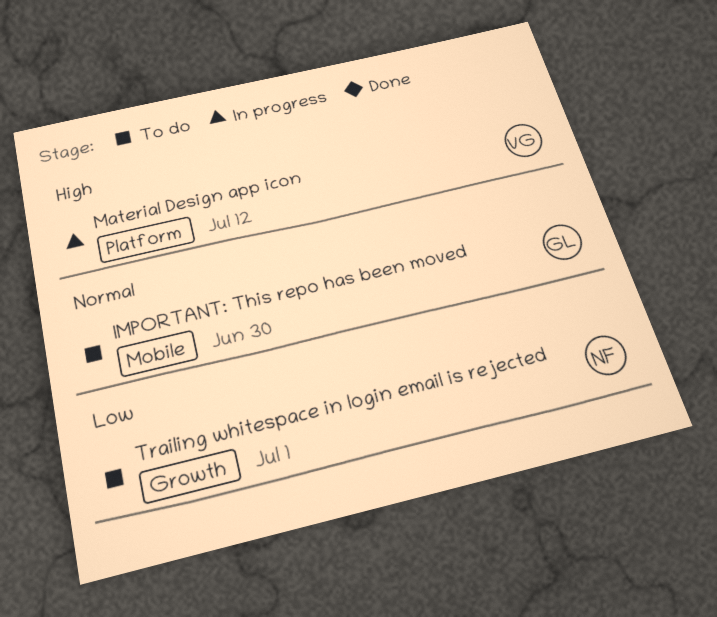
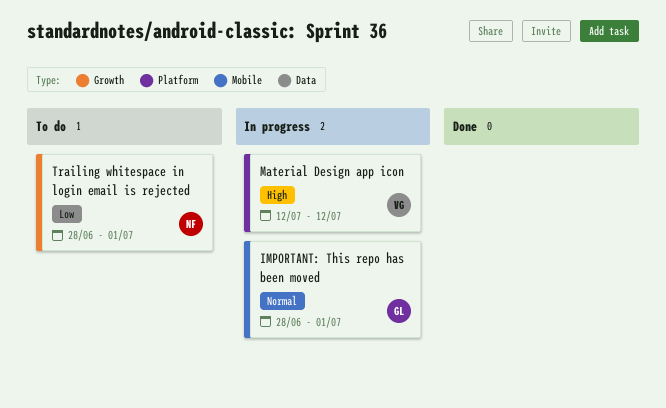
IMPORTANT: This repo has been moved, status: To do -> In progress
IMPORTANT: This repo has been moved, due: Jun 30 -> Jul 1

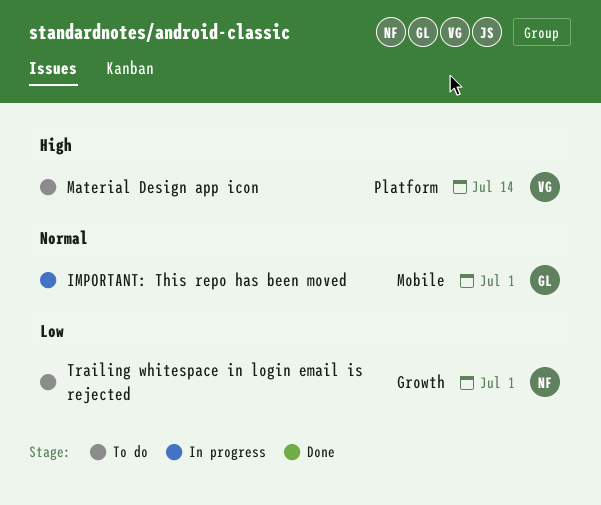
Material Design app icon, status: In progress -> To do
Material Design app icon, due: Jul 12 -> Jul 14

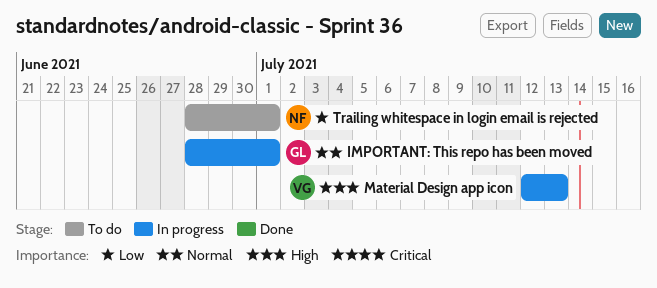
Material Design app icon, status: To do -> In progress
Material Design app icon, due: Jul 14 -> Jul 13

